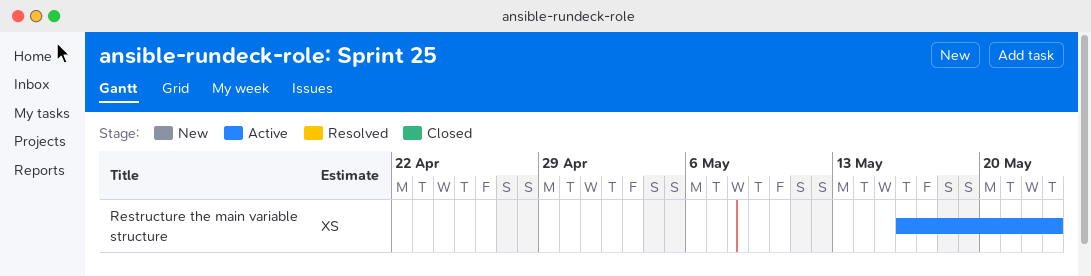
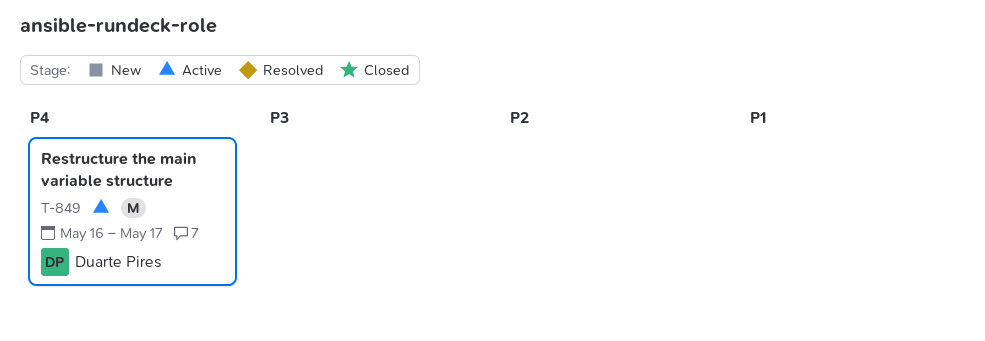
Restructure the main variable structure, estimate: XS -> M
Restructure the main variable structure, due: May 23 -> May 17

